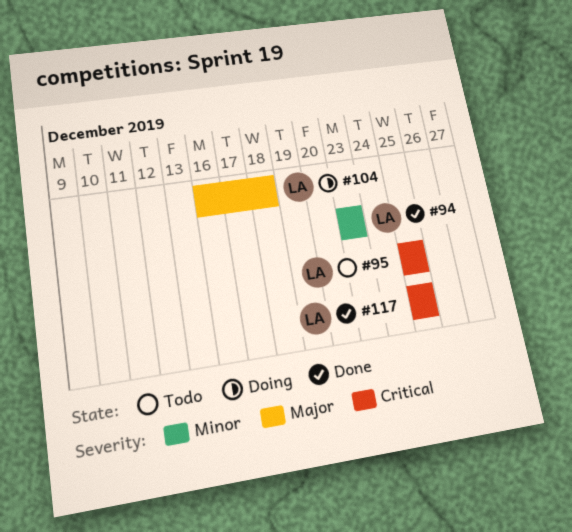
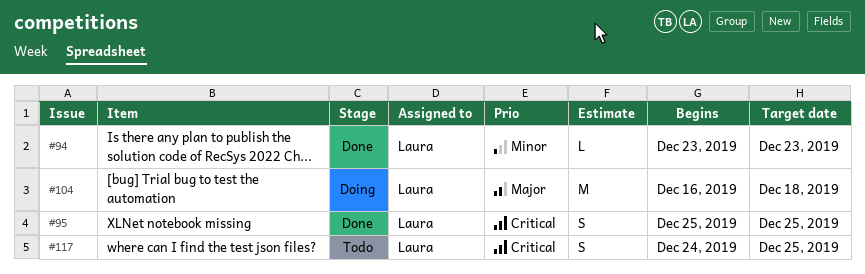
#95, status: Todo -> Done
#117, status: Done -> Todo
#117, start: Dec 25 -> Dec 24

